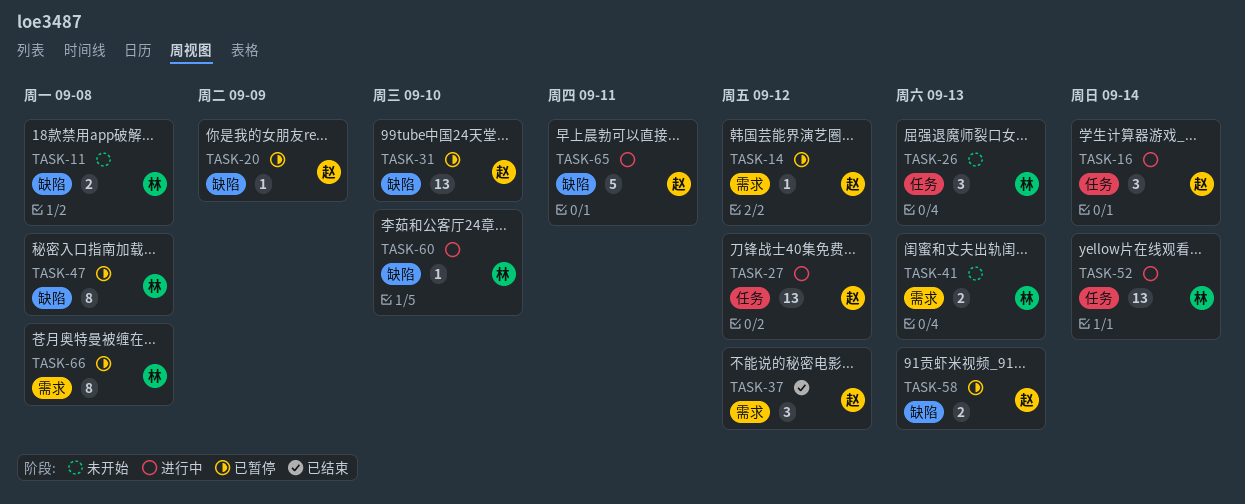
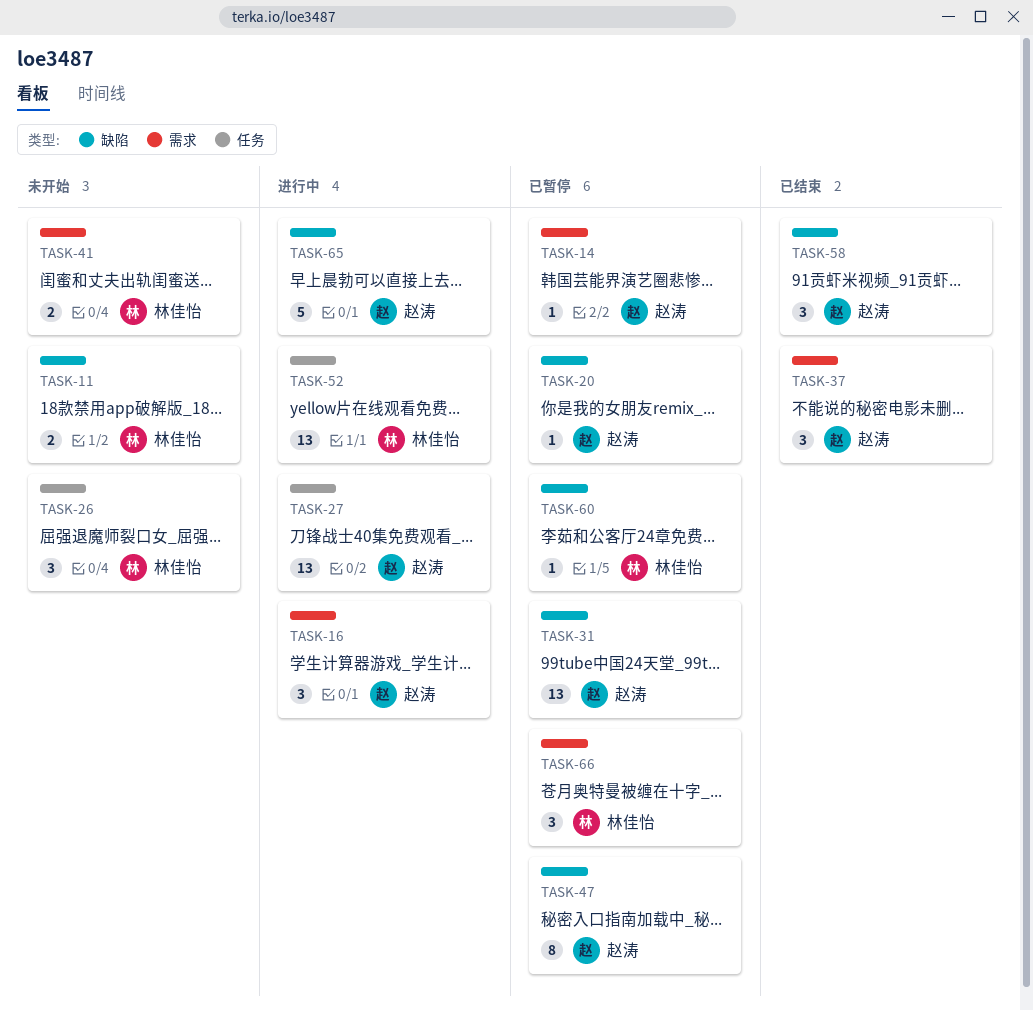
TASK-16, label: 任务 -> 需求
TASK-47, owner: 林佳怡 -> 赵涛
TASK-58, status: 已暂停 -> 已结束
TASK-58, estimate: 2 -> 3
TASK-60, status: 进行中 -> 已暂停
TASK-66, estimate: 8 -> 3

